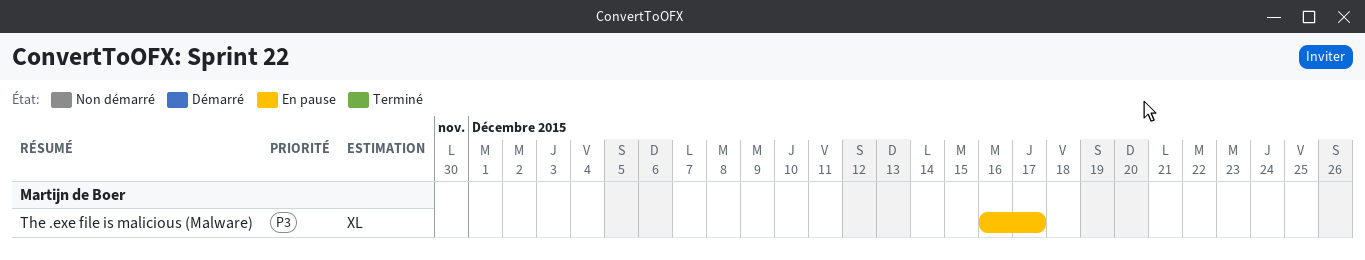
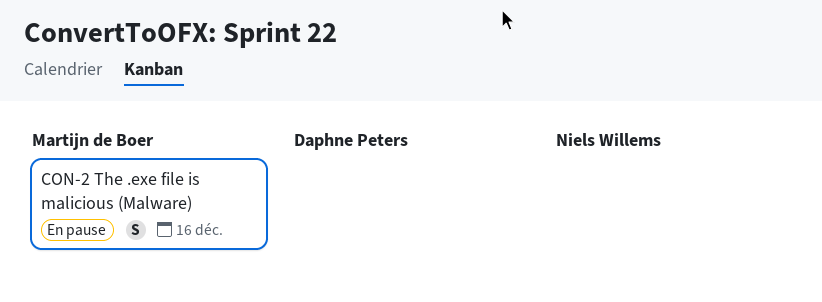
The .exe file is malicious (Malware), estimate: XL -> S
The .exe file is malicious (Malware), due: Dec 17 -> Dec 16

